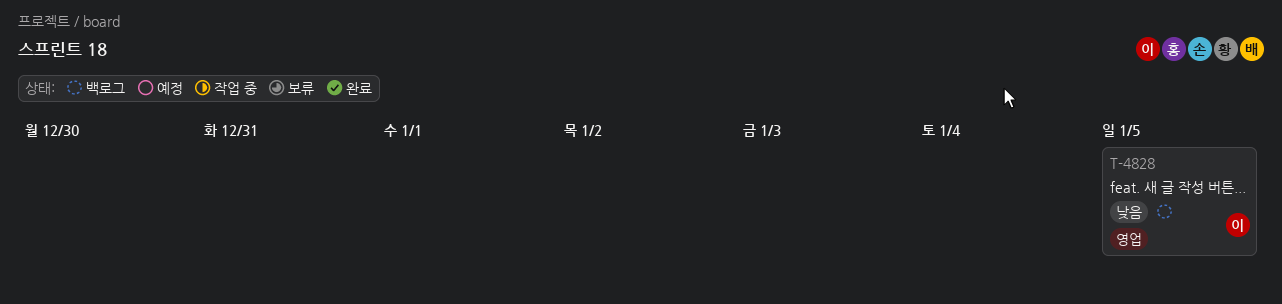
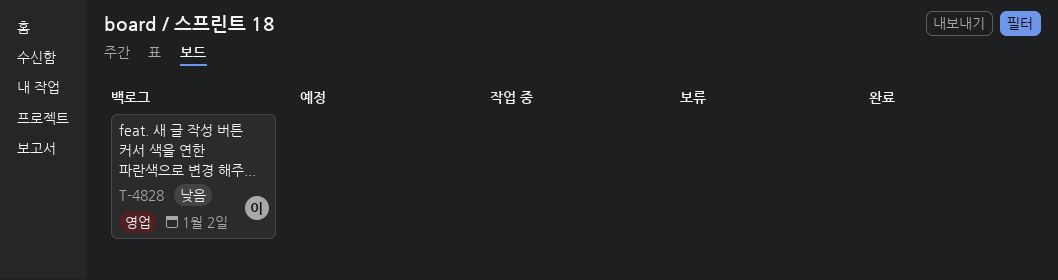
T-4828, due: Jan 5 -> Jan 2

